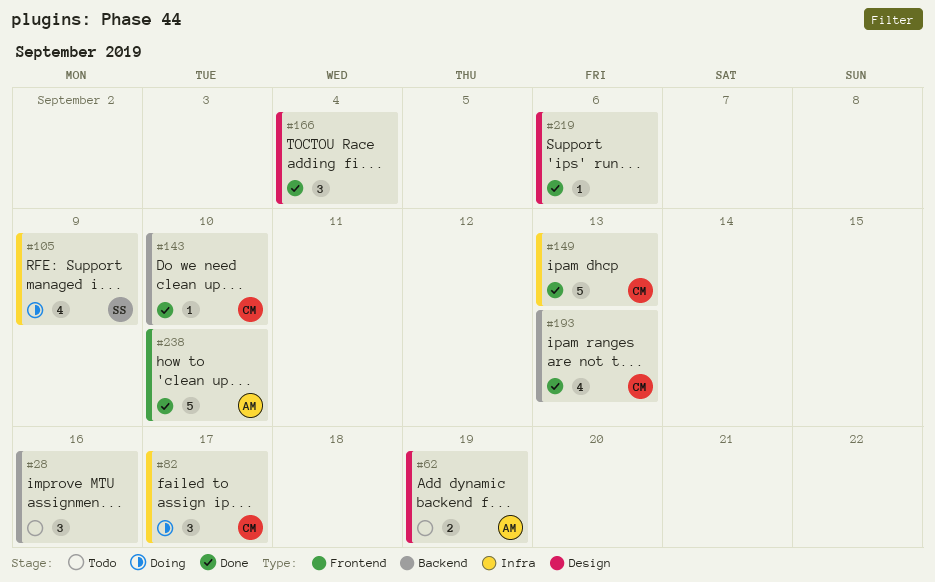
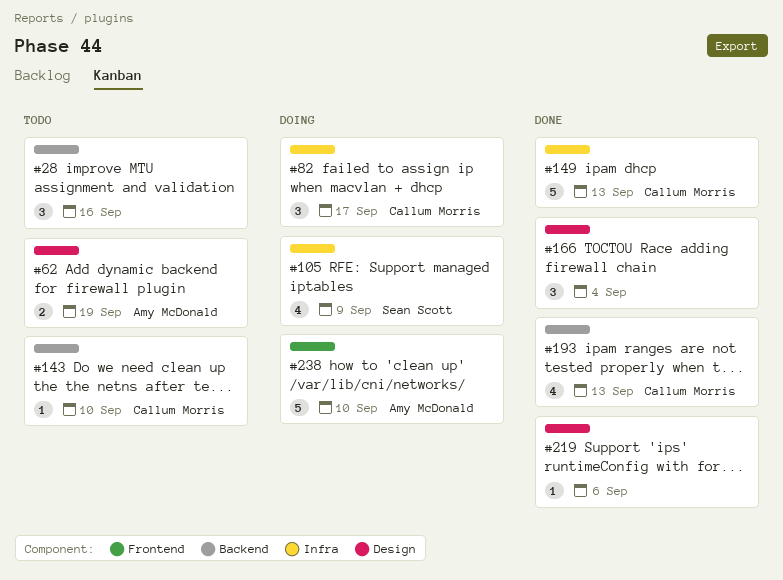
#143, status: Done -> Todo
#238, status: Done -> Doing

